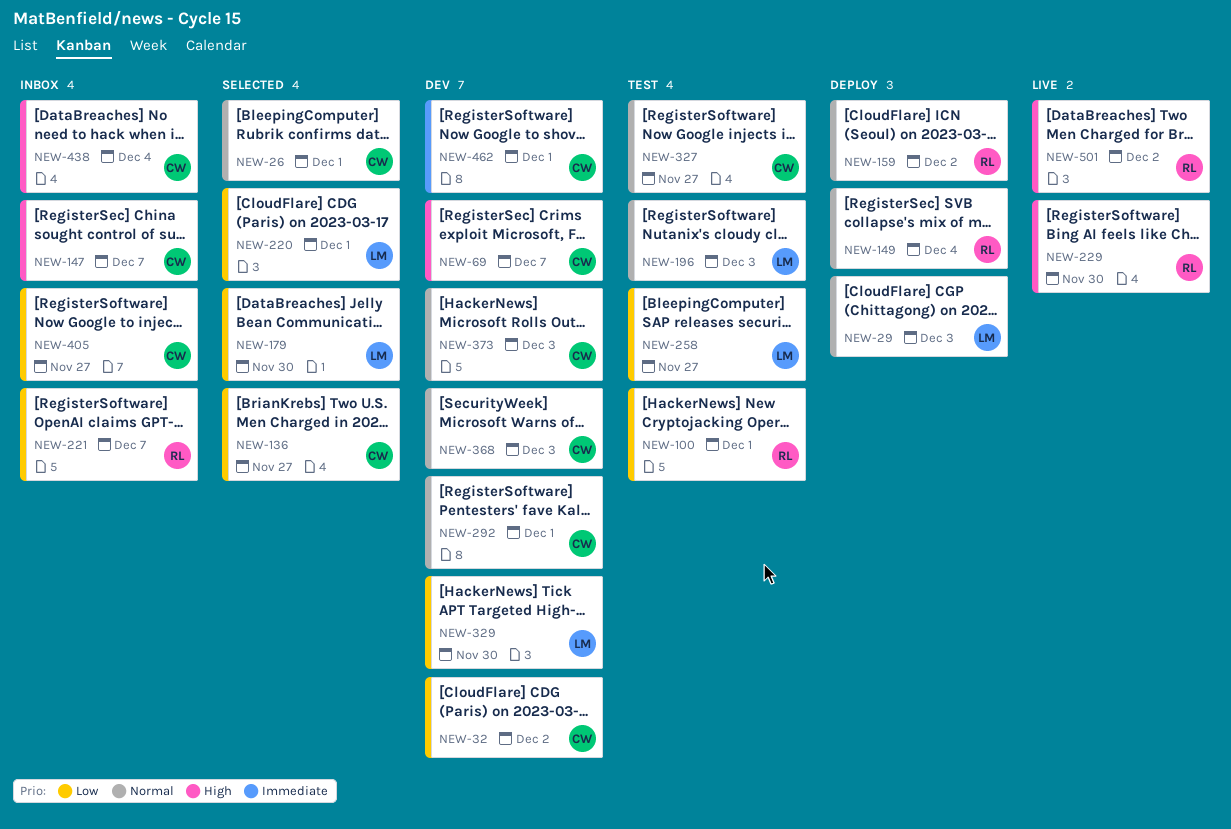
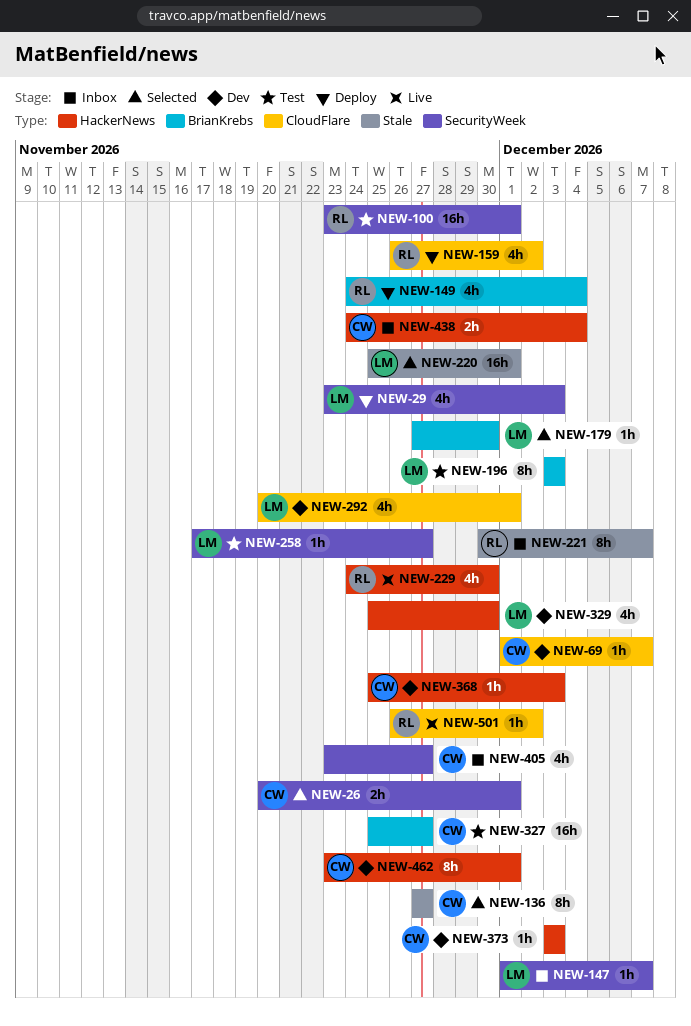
NEW-32: present -> none
NEW-147, owner: CW -> LM
NEW-292, owner: CW -> LM

